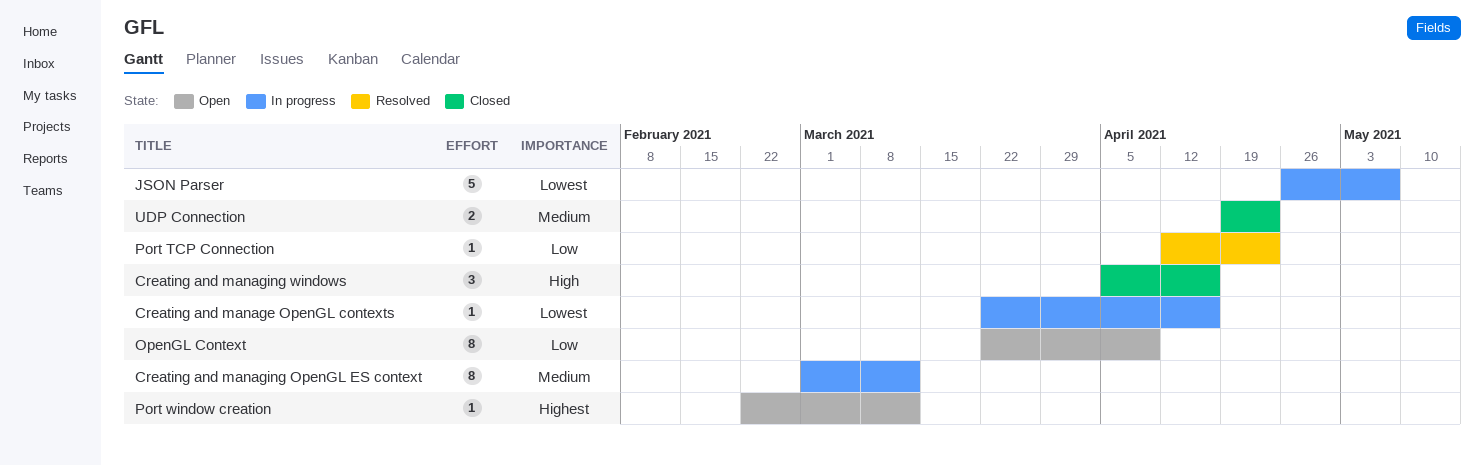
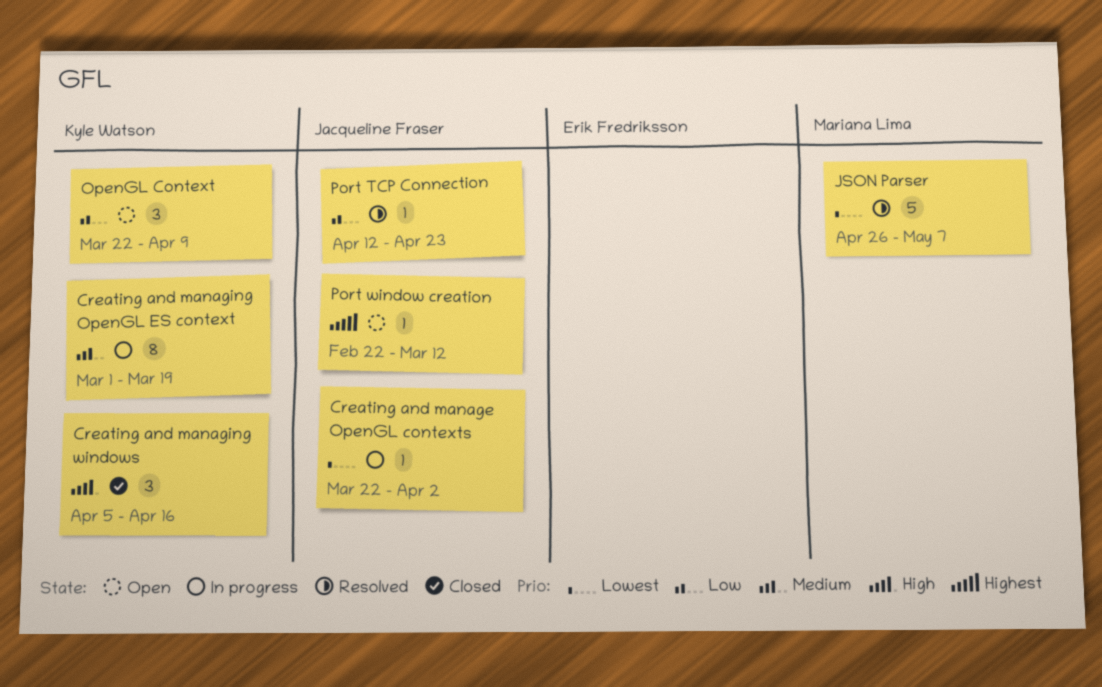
Creating and manage OpenGL contexts, due: Apr 16 -> Apr 2
Creating and managing OpenGL ES context, due: Mar 12 -> Mar 19
JSON Parser, status: In progress -> Resolved
OpenGL Context, estimate: 8 -> 3
UDP Connection: present -> none

